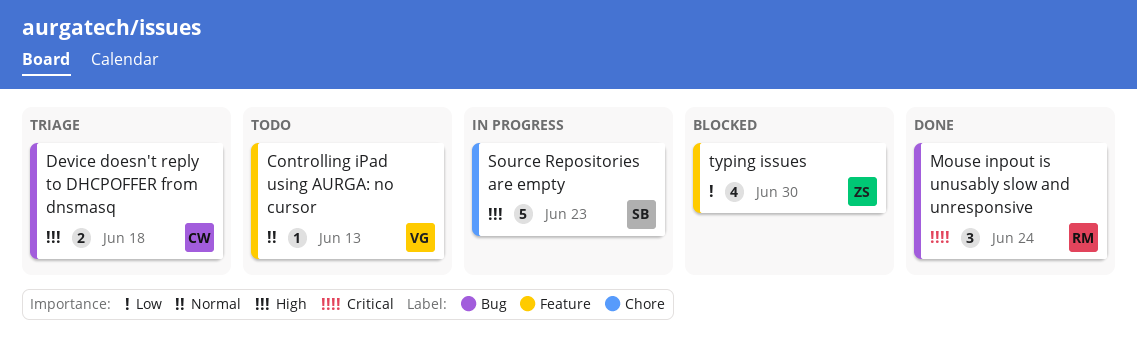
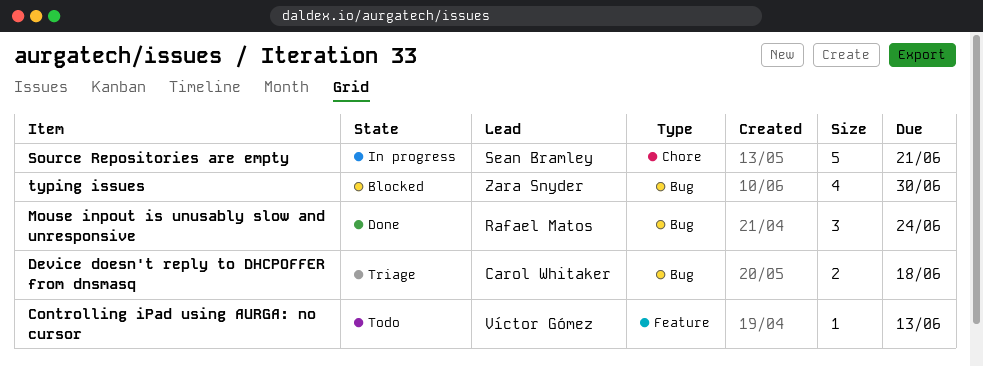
Source Repositories are empty, due: Jun 23 -> Jun 21
typing issues, label: Feature -> Bug

